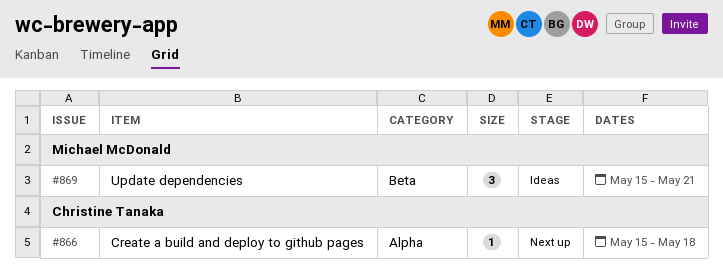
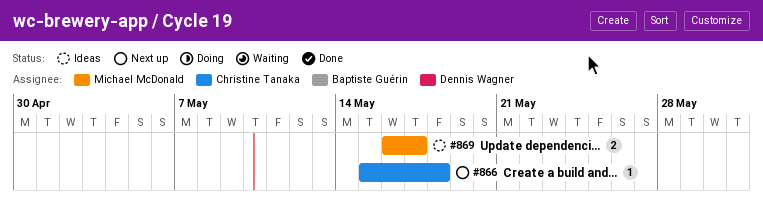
#869, estimate: 3 -> 2
#869, start: May 15 -> May 16
#869, due: May 21 -> May 17

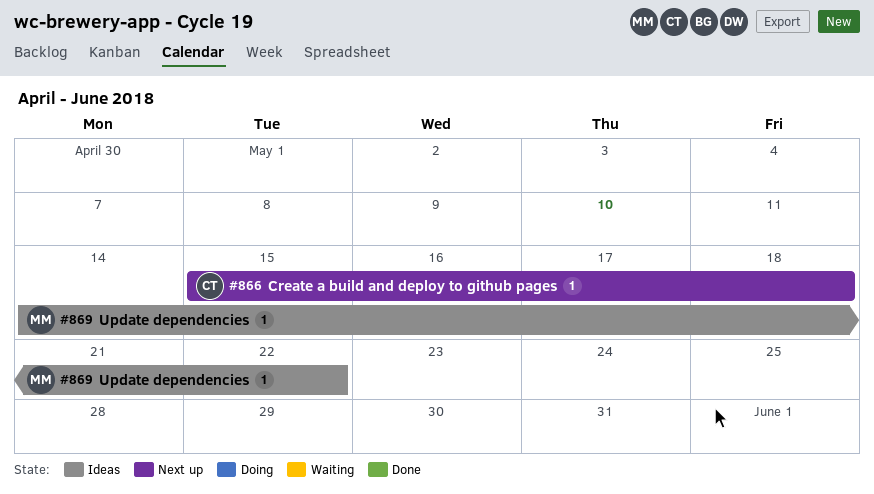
#869, estimate: 2 -> 1
#869, start: May 16 -> May 14
#869, due: May 17 -> May 22

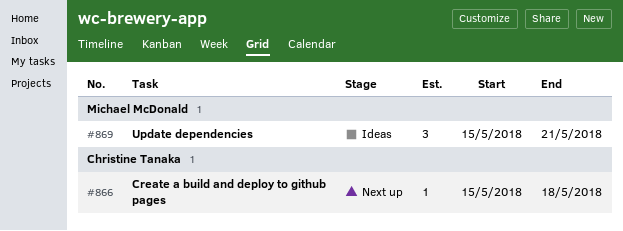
#869, estimate: 1 -> 3
#869, start: May 14 -> May 15
#869, due: May 22 -> May 21

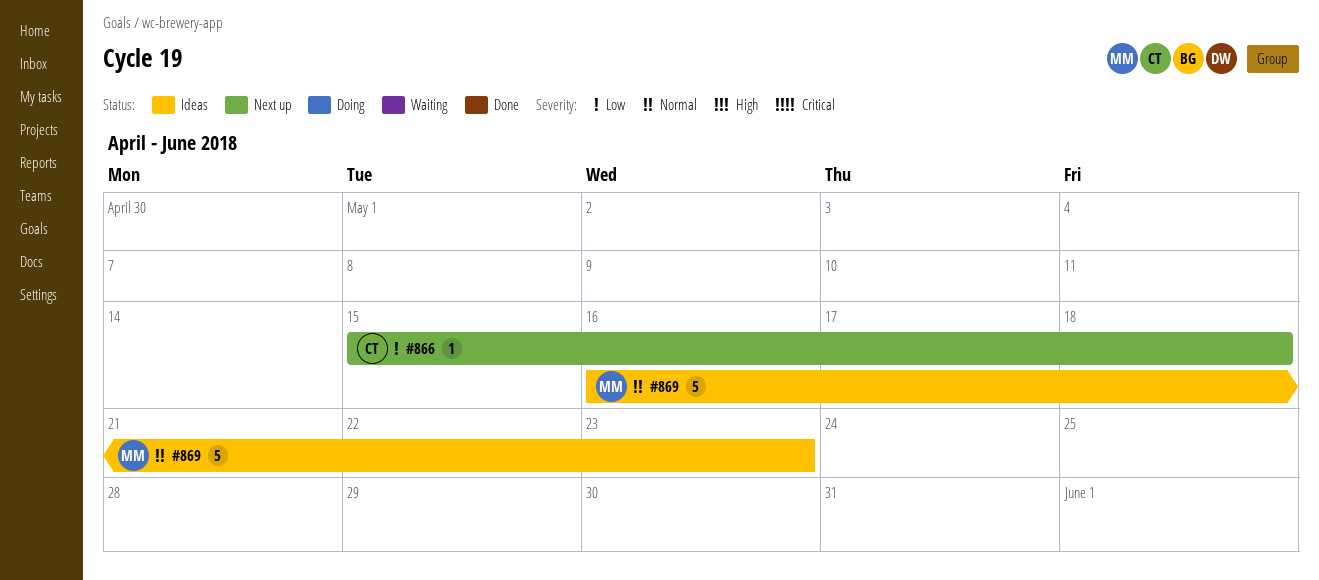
#869, estimate: 3 -> 5
#869, start: May 15 -> May 16
#869, due: May 21 -> May 23

